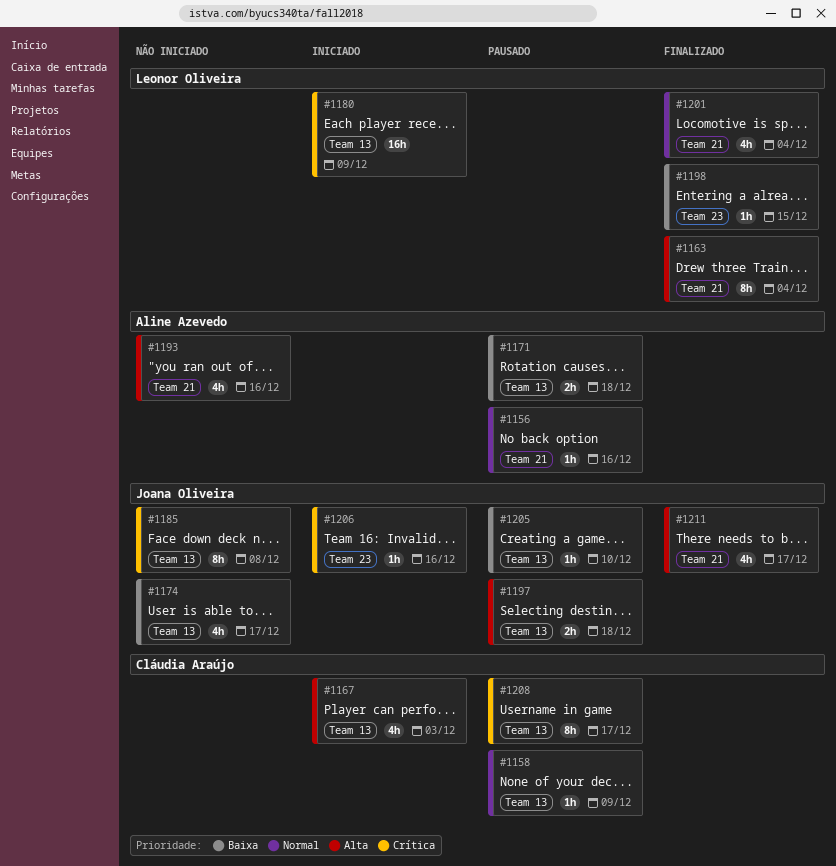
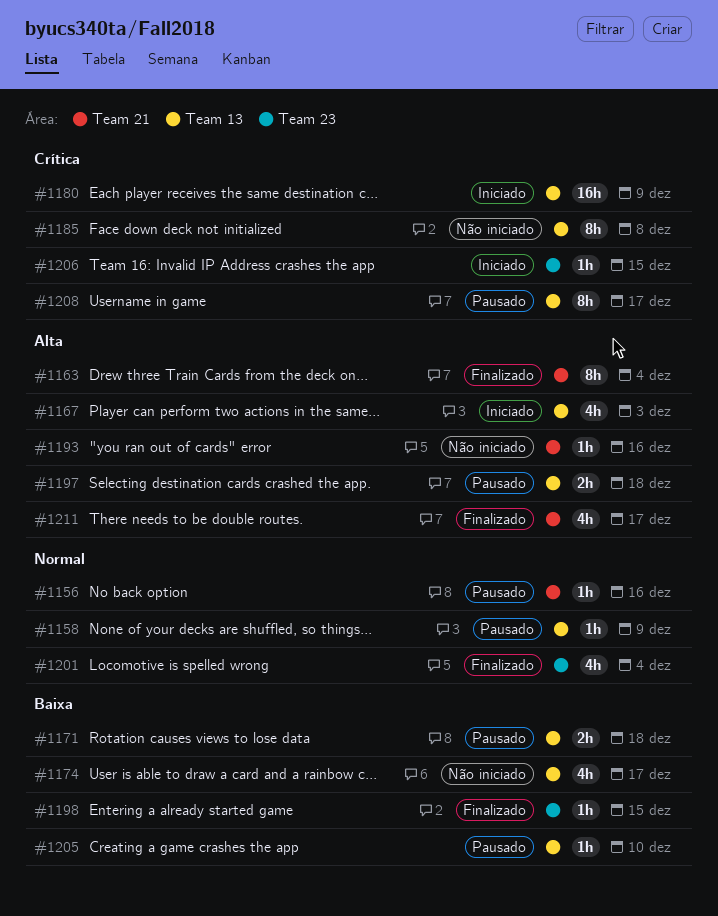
#1193, estimate: 4h -> 1h
#1201, label: Team 21 -> Team 23
#1206, due: Dec 16 -> Dec 15

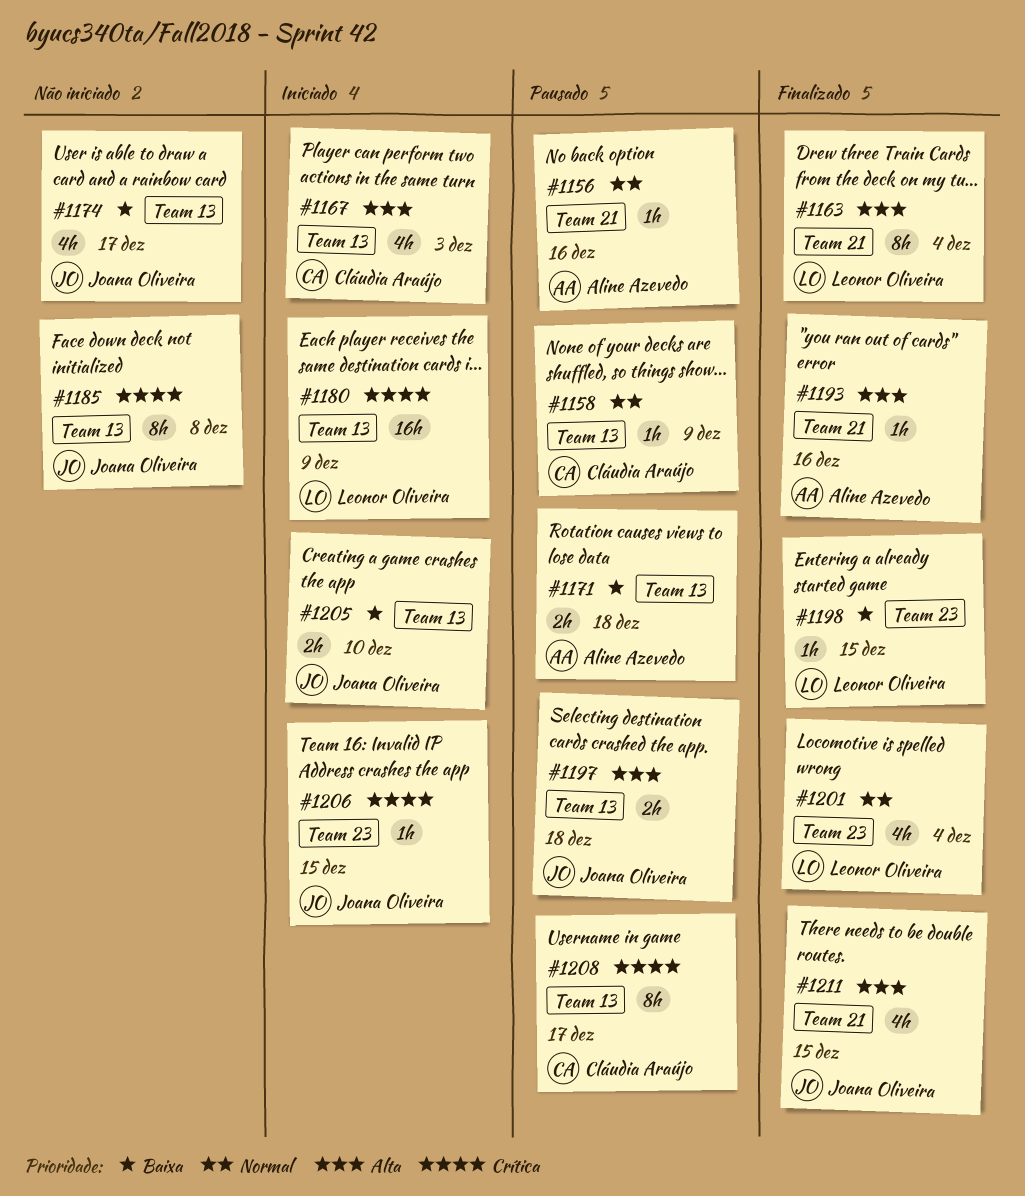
#1193, status: Não iniciado -> Finalizado
#1205, status: Pausado -> Iniciado
#1205, estimate: 1h -> 2h
#1211, due: Dec 17 -> Dec 15

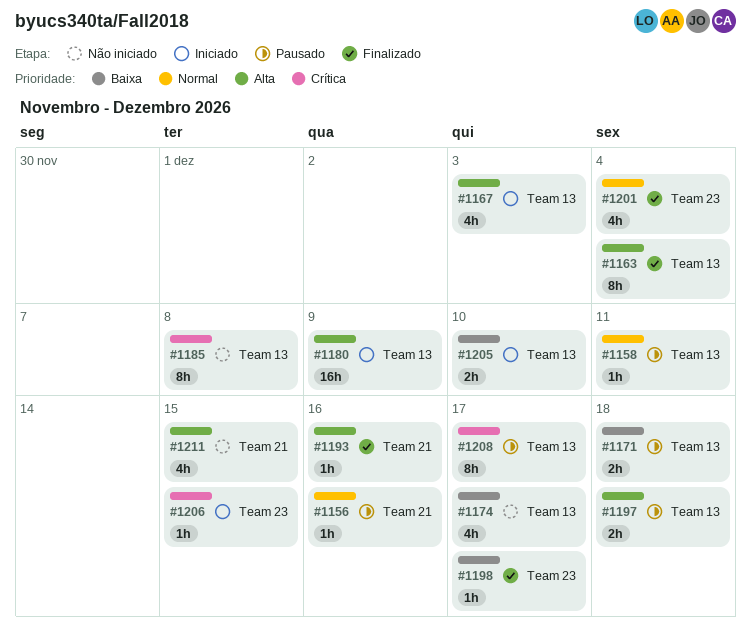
#1158, due: Dec 9 -> Dec 11
#1163, label: Team 21 -> Team 13
#1180, priority: Crítica -> Alta
#1198, due: Dec 15 -> Dec 17
#1211, status: Finalizado -> Não iniciado

